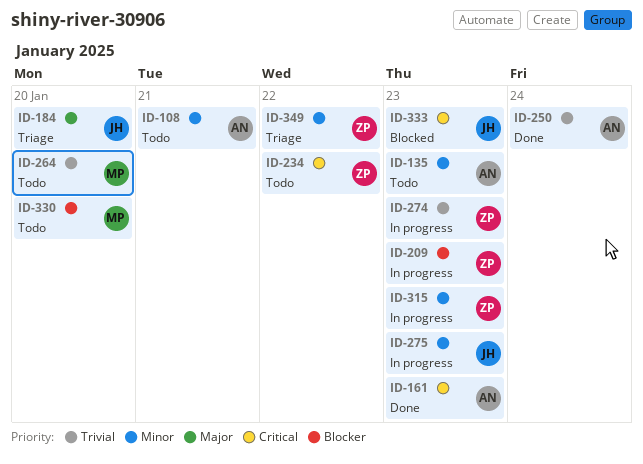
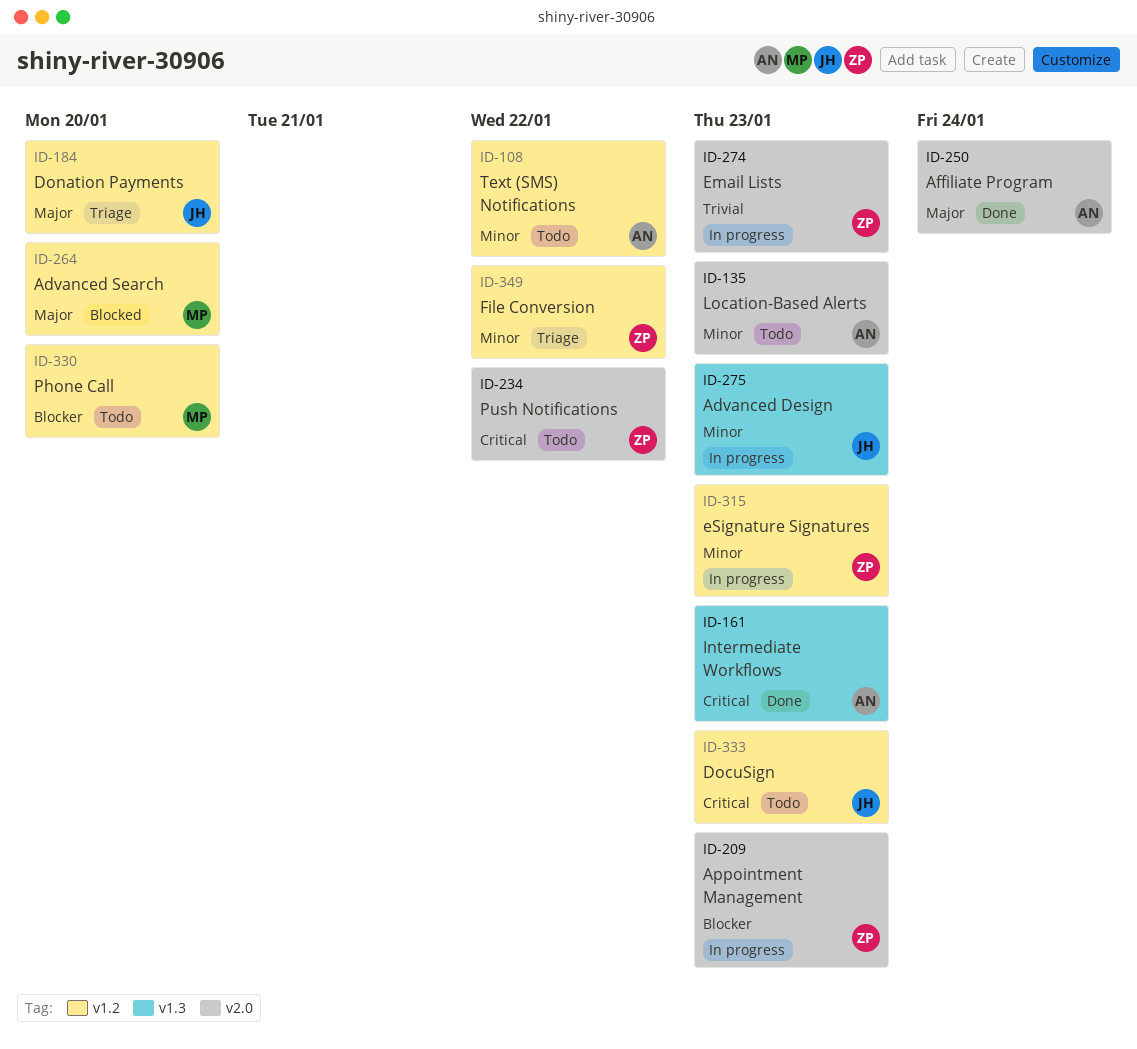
ID-108, due: Jan 21 -> Jan 22
ID-250, priority: Trivial -> Major
ID-264, status: Todo -> Blocked
ID-264, priority: Trivial -> Major
ID-333, status: Blocked -> Todo

